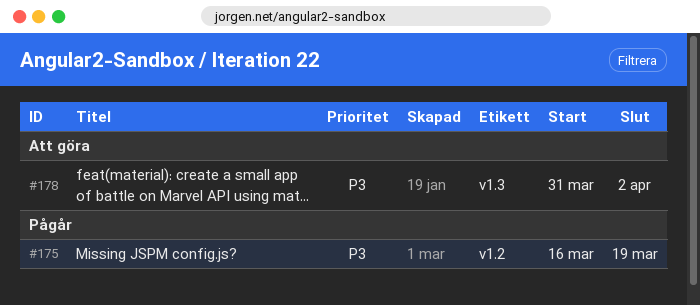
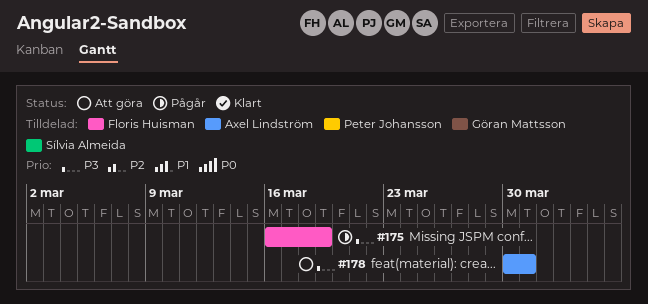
#178, start: Mar 31 -> Mar 30
#178, due: Apr 2 -> Mar 31

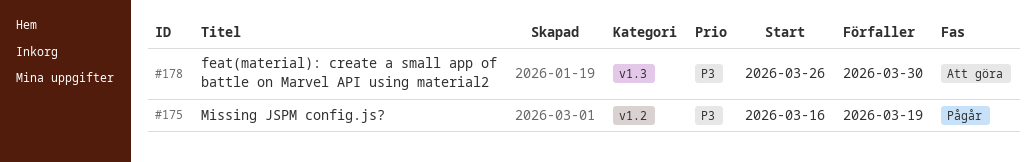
#178, start: Mar 30 -> Mar 26
#178, due: Mar 31 -> Mar 30

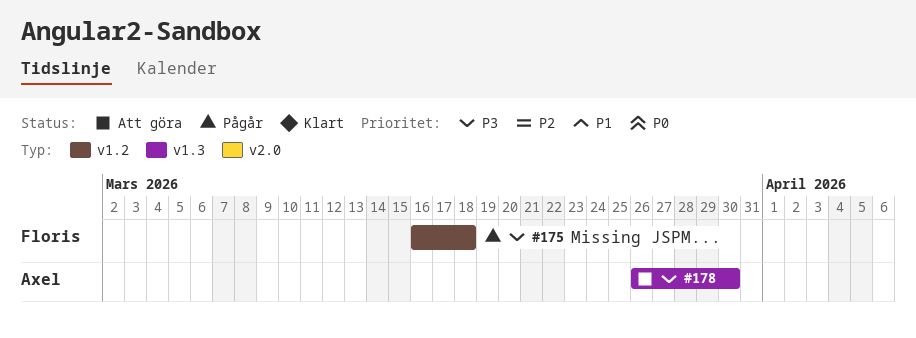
#175, due: Mar 19 -> Mar 18

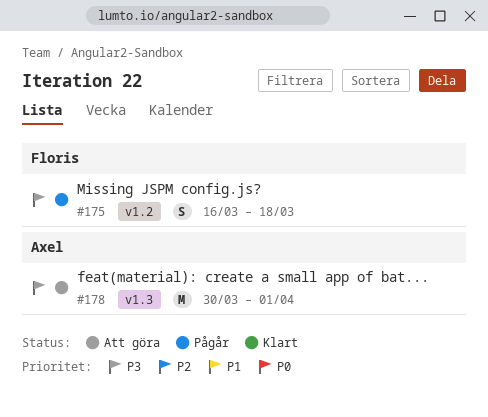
#178, start: Mar 26 -> Mar 30
#178, due: Mar 30 -> Apr 1

